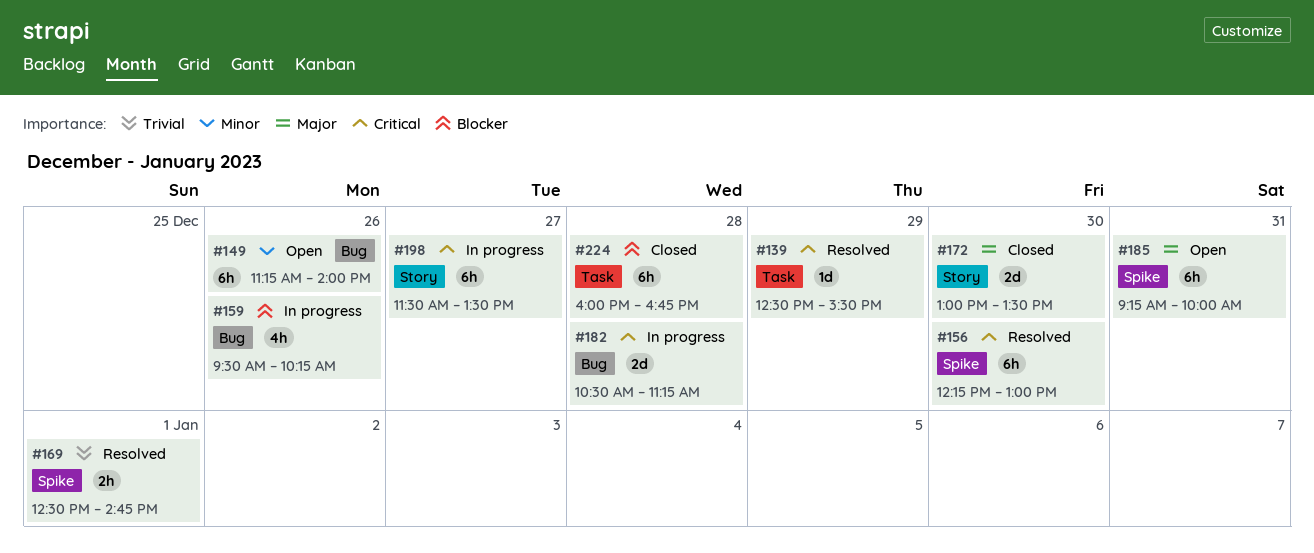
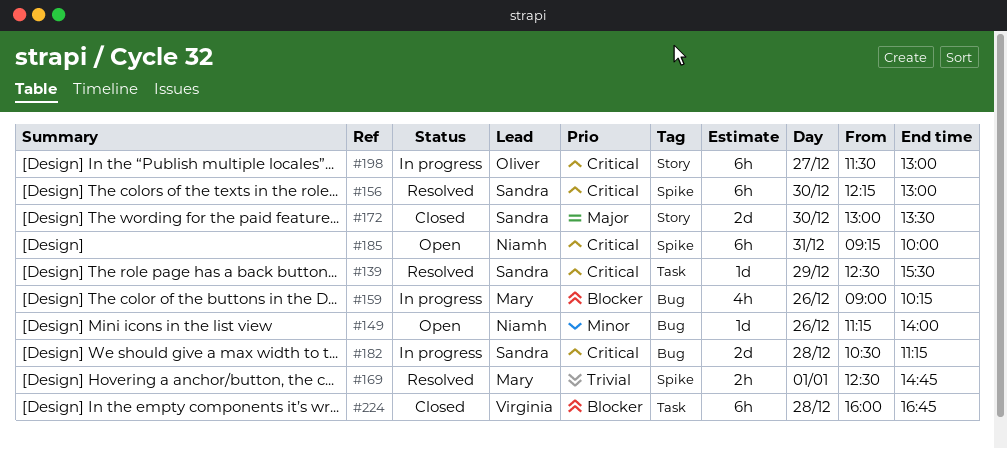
#149, estimate: 6h -> 1d
#159, begins: 09:30 -> 09:00
#185, priority: Major -> Critical
#198, ends: 13:30 -> 13:00

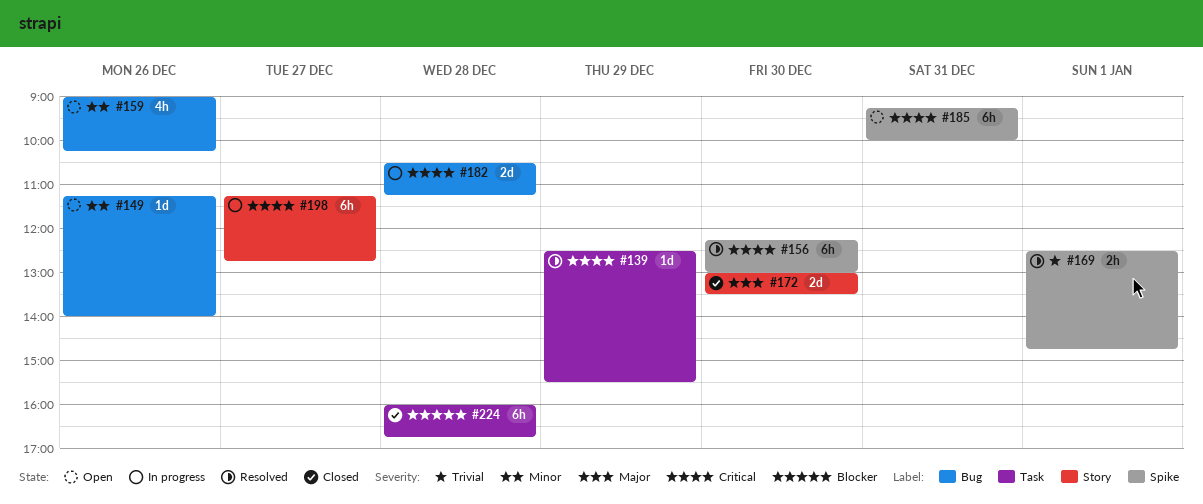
#159, status: In progress -> Open
#159, priority: Blocker -> Minor
#198, begins: 11:30 -> 11:15
#198, ends: 13:00 -> 12:45

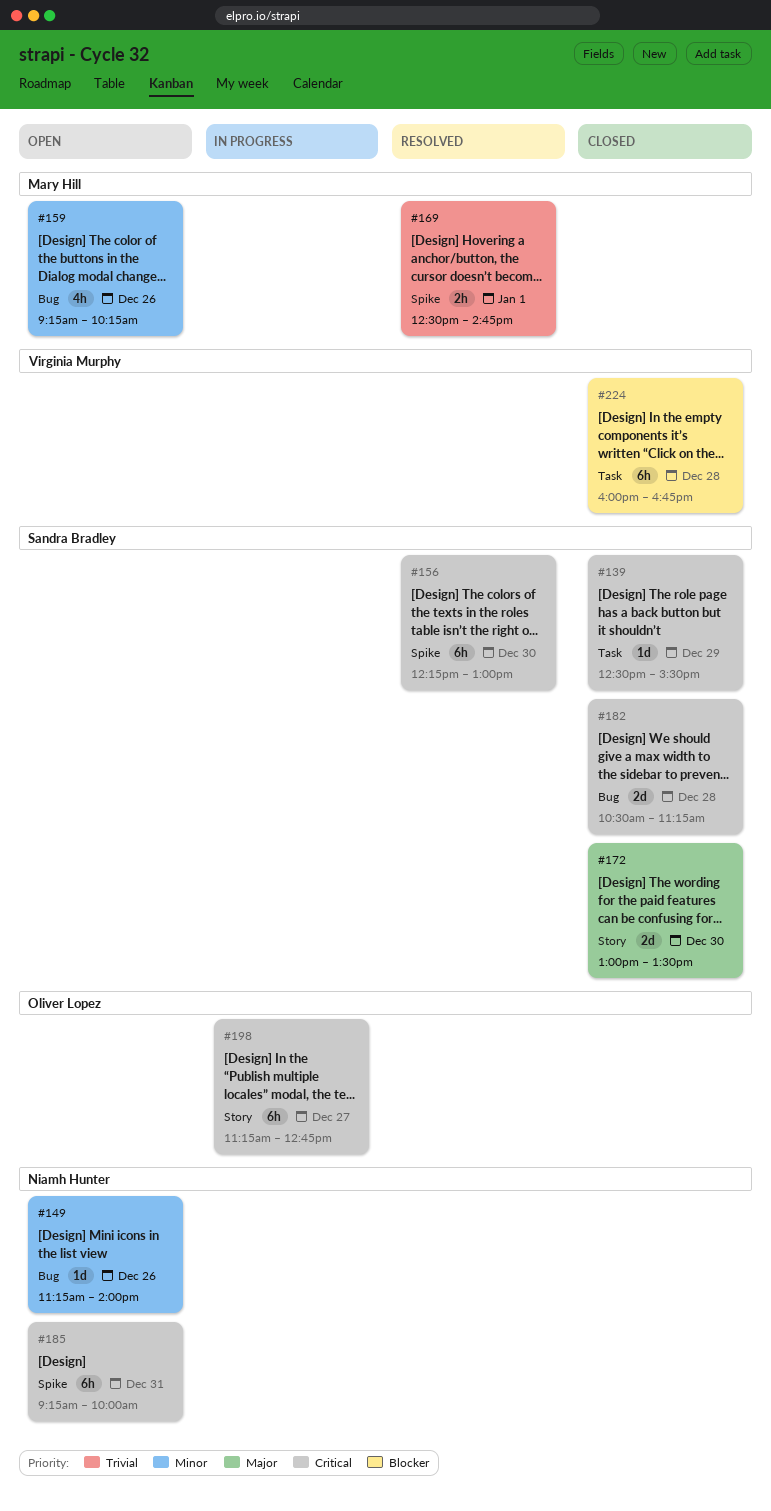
#139, status: Resolved -> Closed
#159, begins: 09:00 -> 09:15
#182, status: In progress -> Closed

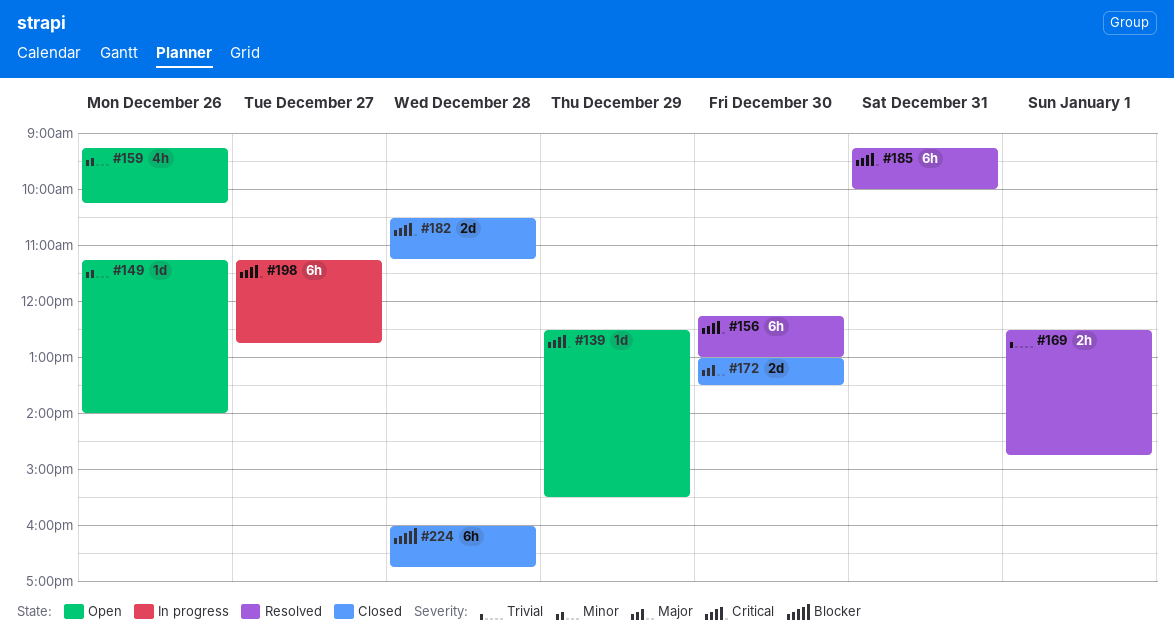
#139, status: Closed -> Open
#185, status: Open -> Resolved

